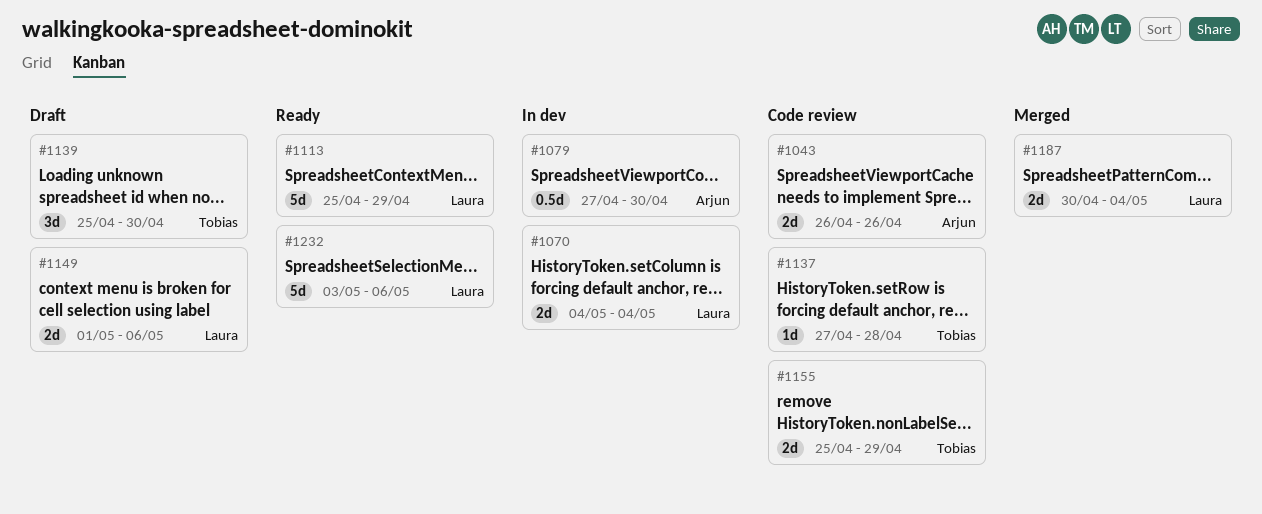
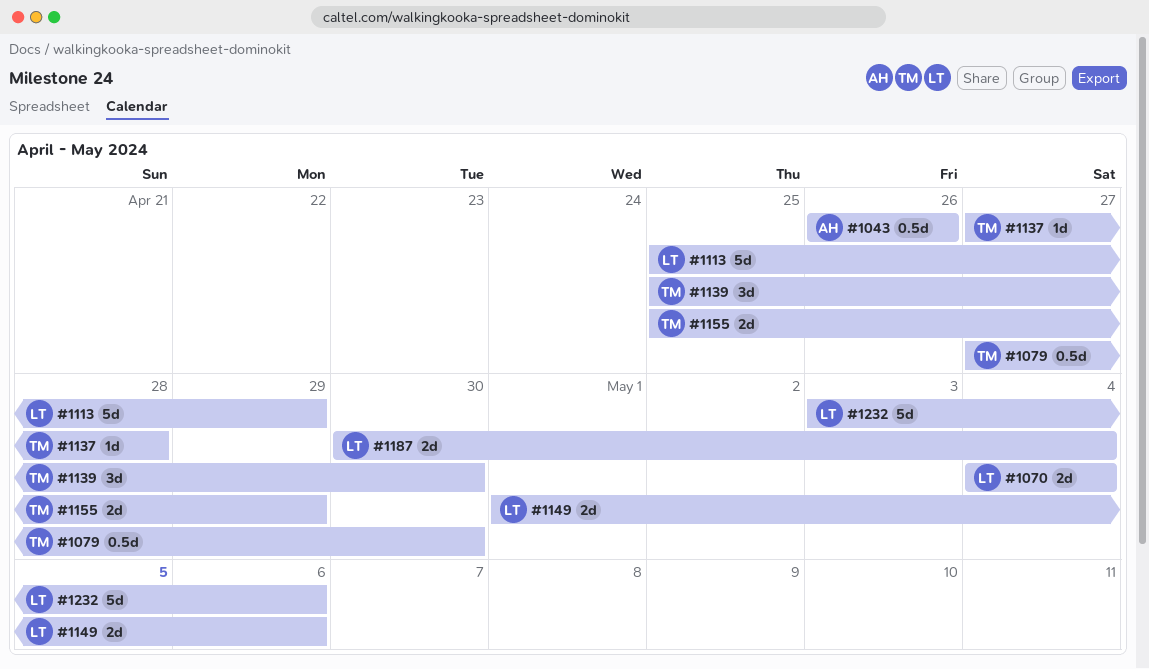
#1043, estimate: 2d -> 0.5d
#1079, owner: Arjun -> Tobias

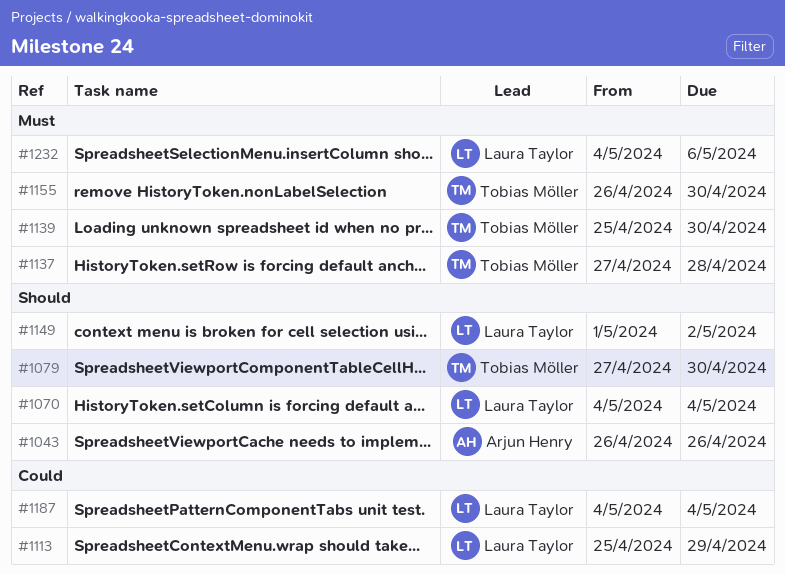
#1149, due: May 6 -> May 2
#1155, start: Apr 25 -> Apr 26
#1155, due: Apr 29 -> Apr 30
#1187, start: Apr 30 -> May 4
#1232, start: May 3 -> May 4

